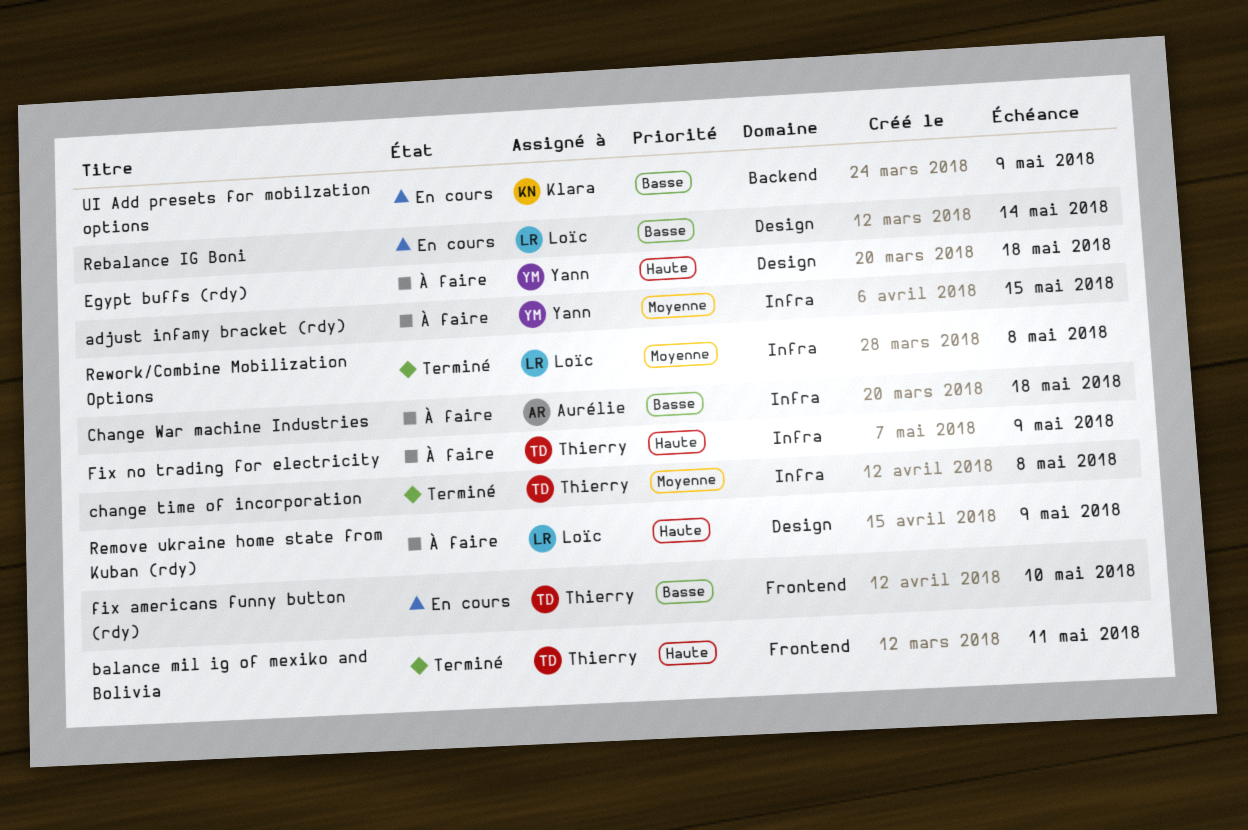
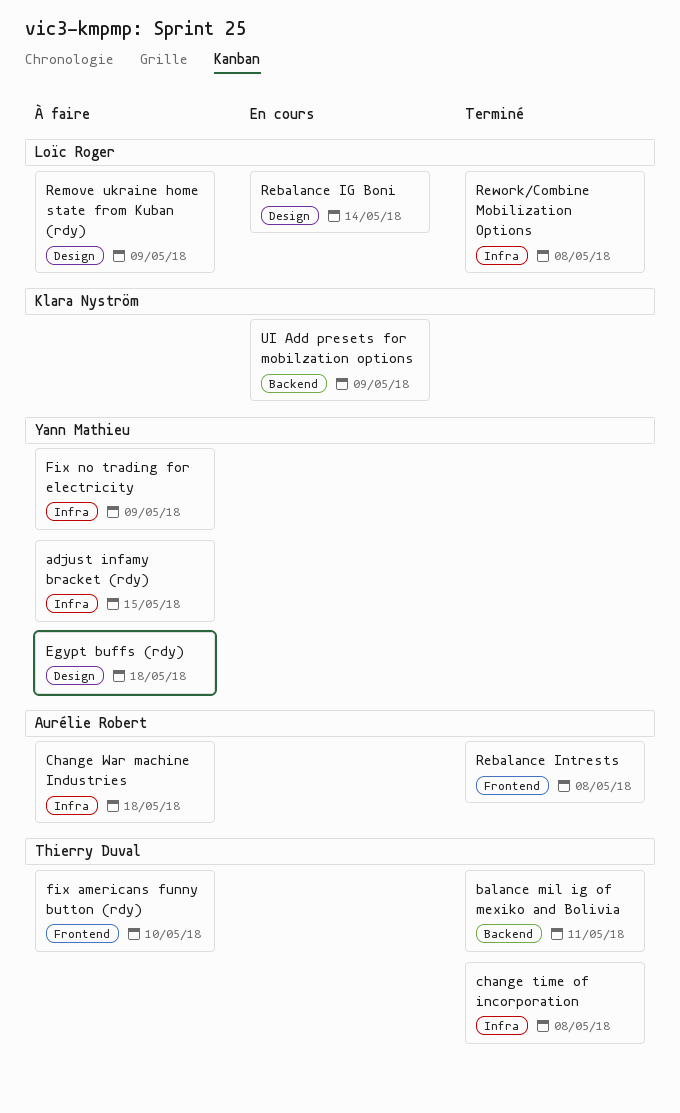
balance mil ig of mexiko and Bolivia, label: Frontend -> Backend
fix americans funny button (rdy), status: En cours -> À faire
Fix no trading for electricity, owner: Thierry Duval -> Yann Mathieu
Rebalance Intrests: none -> present

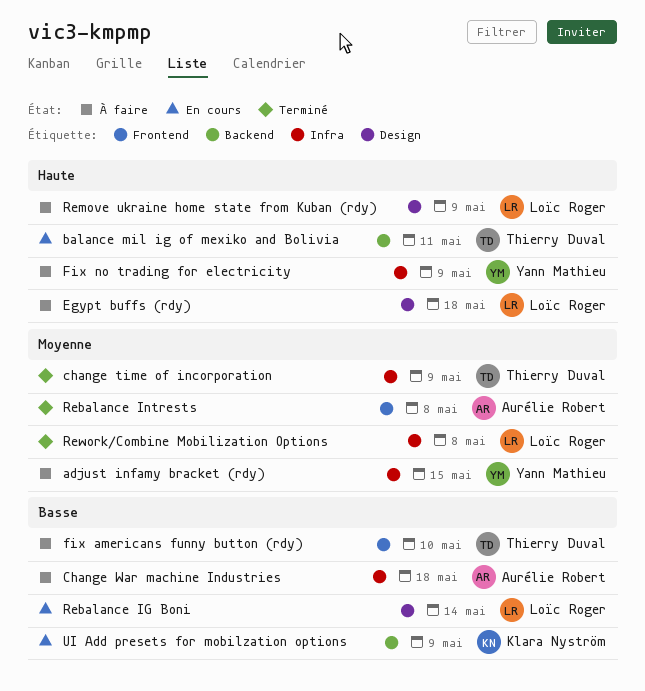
balance mil ig of mexiko and Bolivia, status: Terminé -> En cours
change time of incorporation, due: May 8 -> May 9
Egypt buffs (rdy), owner: Yann Mathieu -> Loïc Roger

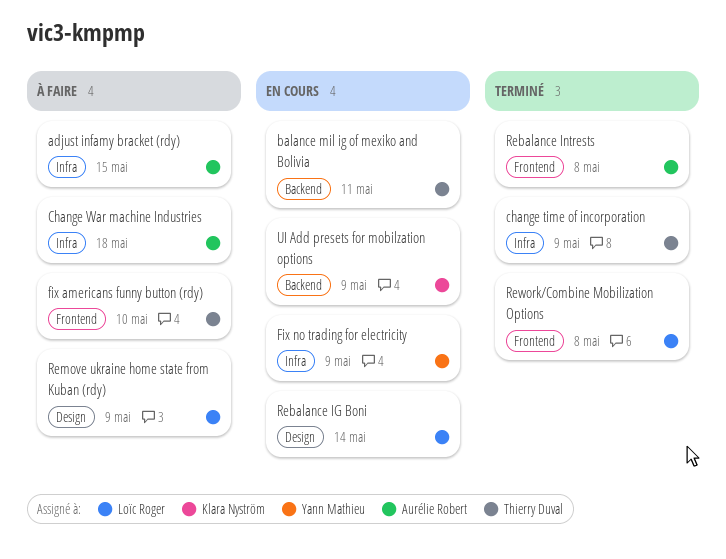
adjust infamy bracket (rdy), owner: Yann Mathieu -> Aurélie Robert
Egypt buffs (rdy): present -> none
Fix no trading for electricity, status: À faire -> En cours
Rework/Combine Mobilization Options, label: Infra -> Frontend

